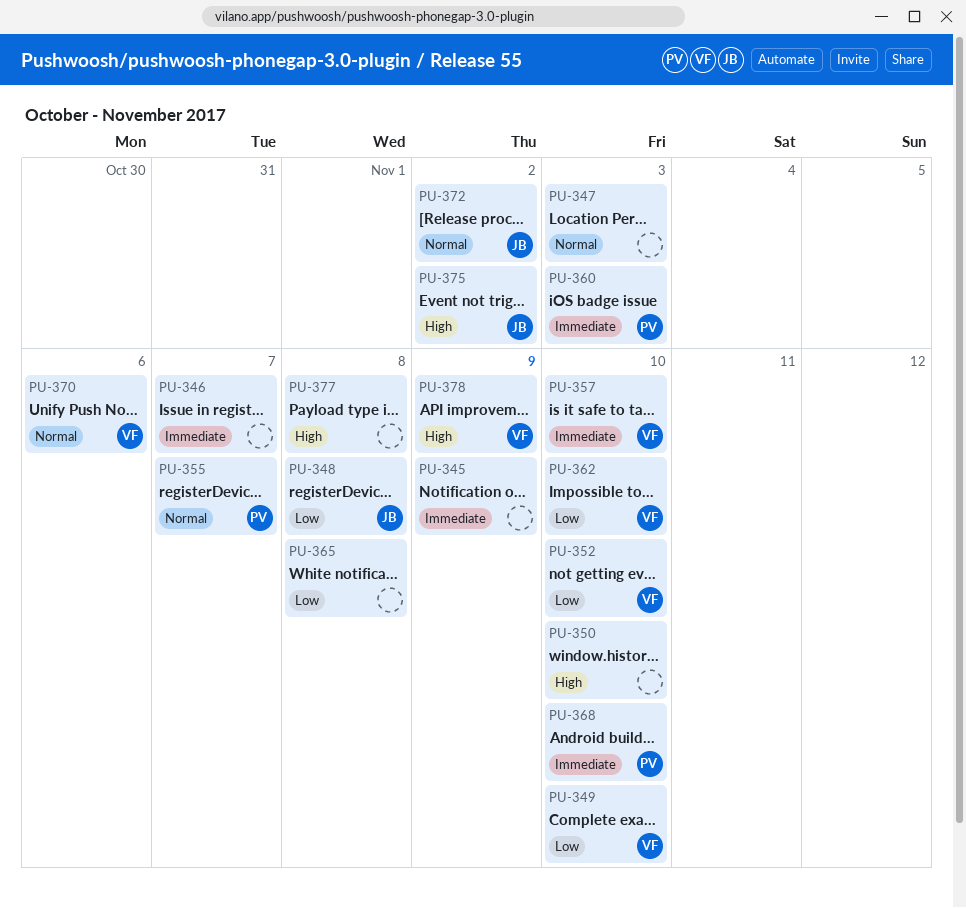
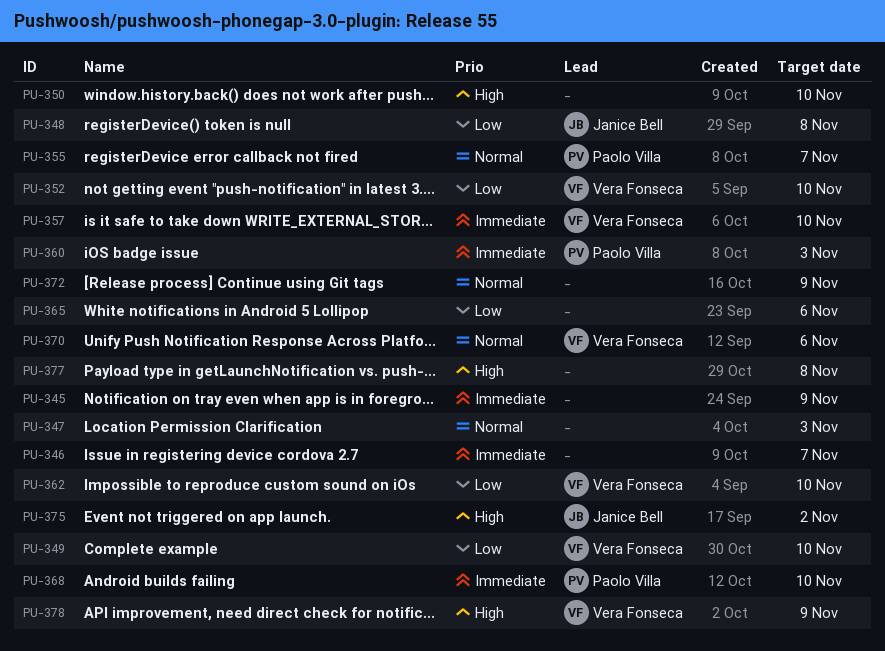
PU-365, due: Nov 8 -> Nov 6
PU-372, owner: Janice Bell -> none
PU-372, due: Nov 2 -> Nov 9

